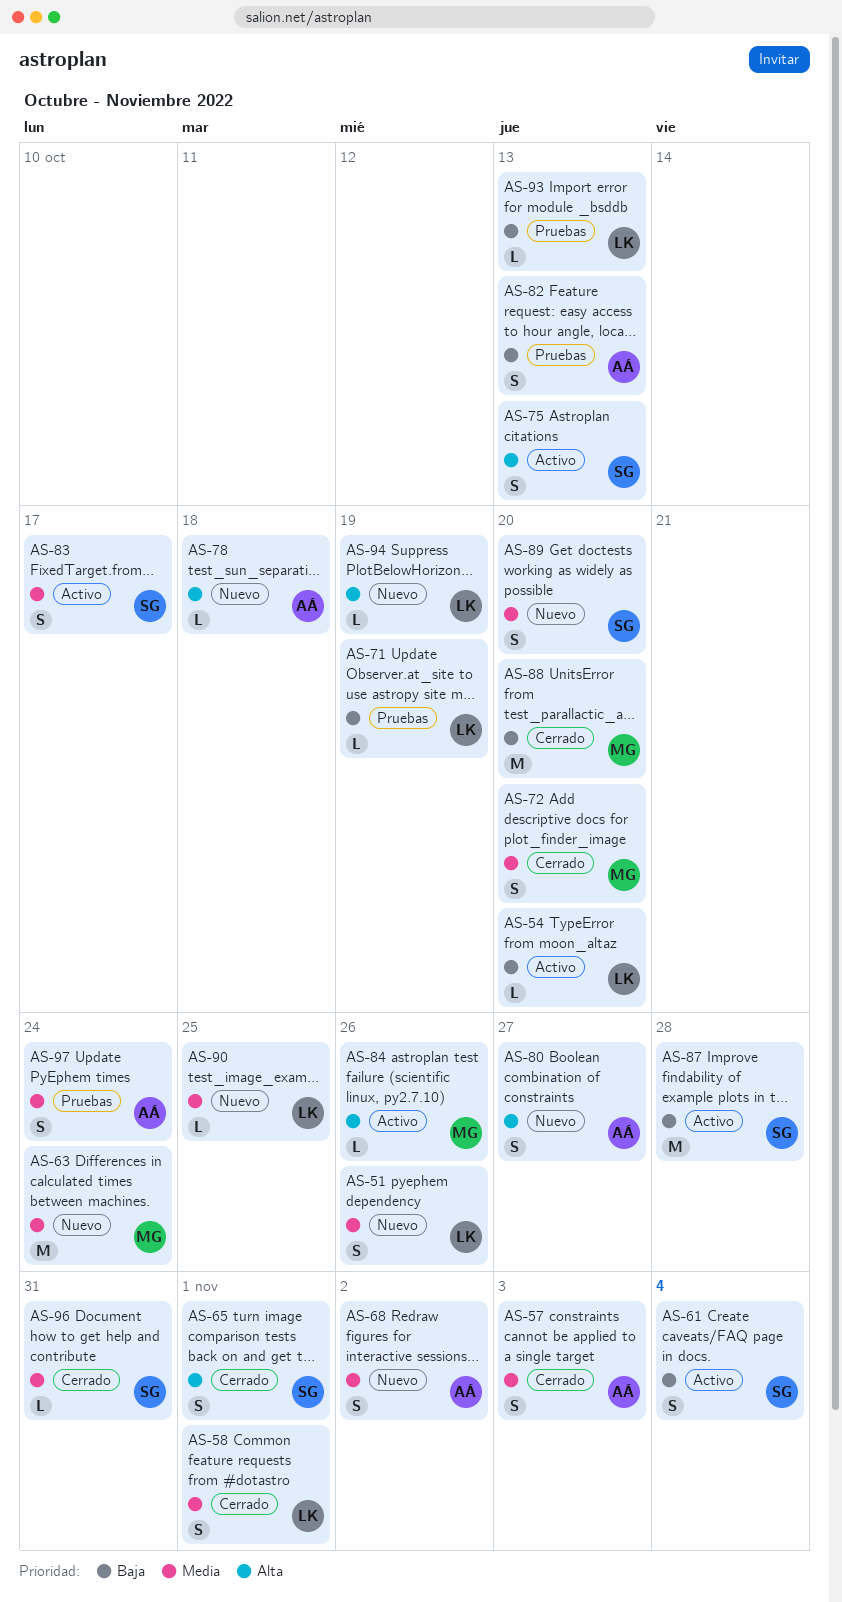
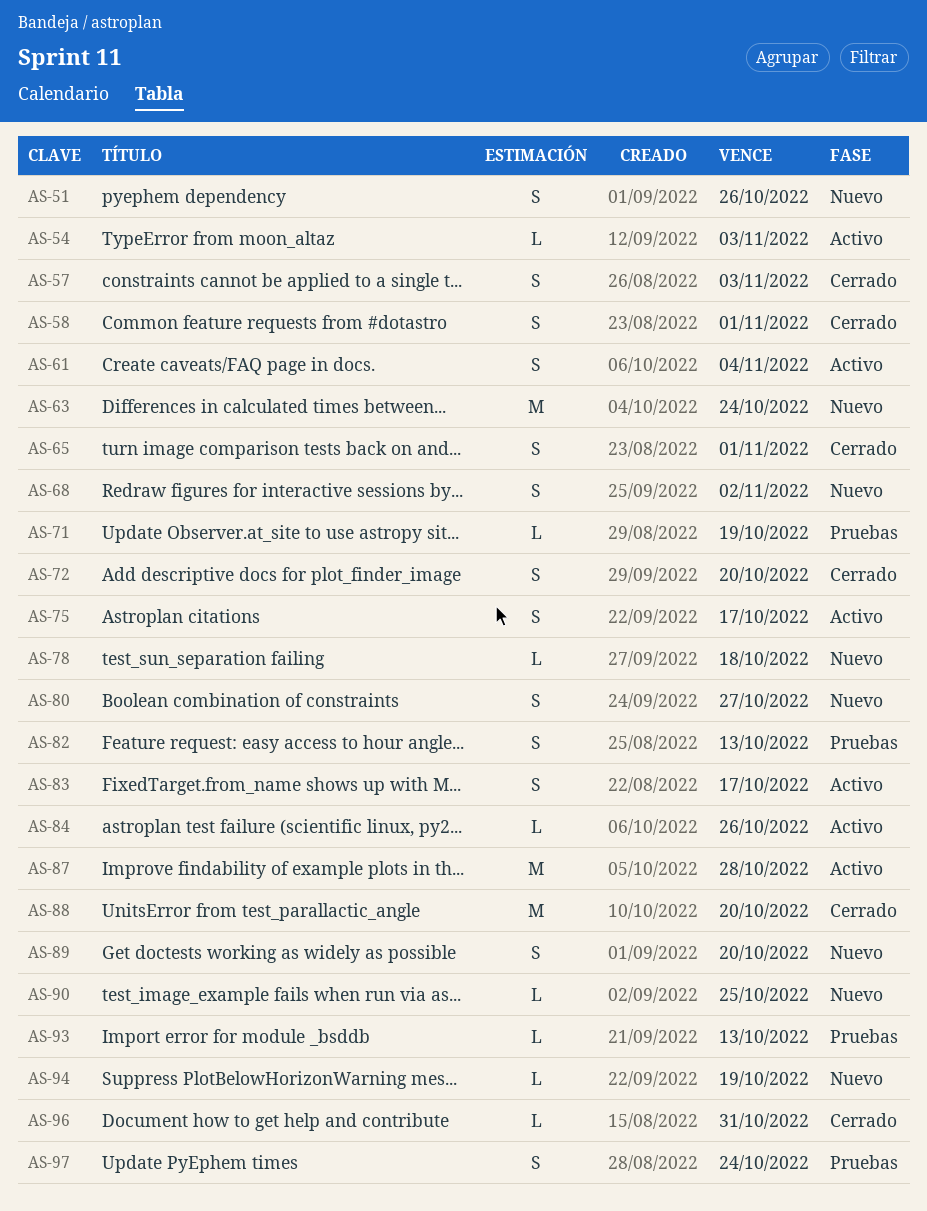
AS-54, due: Oct 20 -> Nov 3
AS-75, due: Oct 13 -> Oct 17

